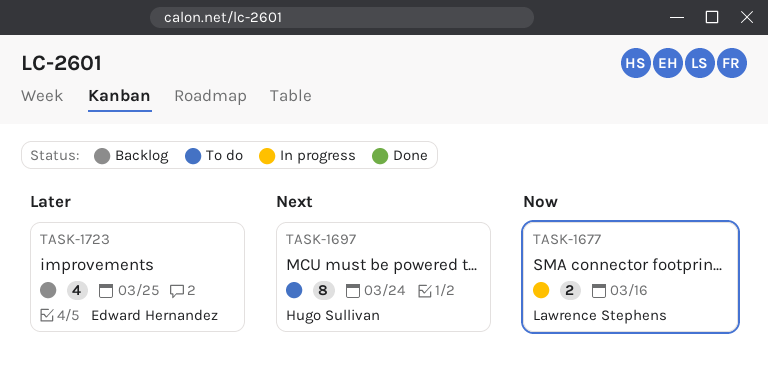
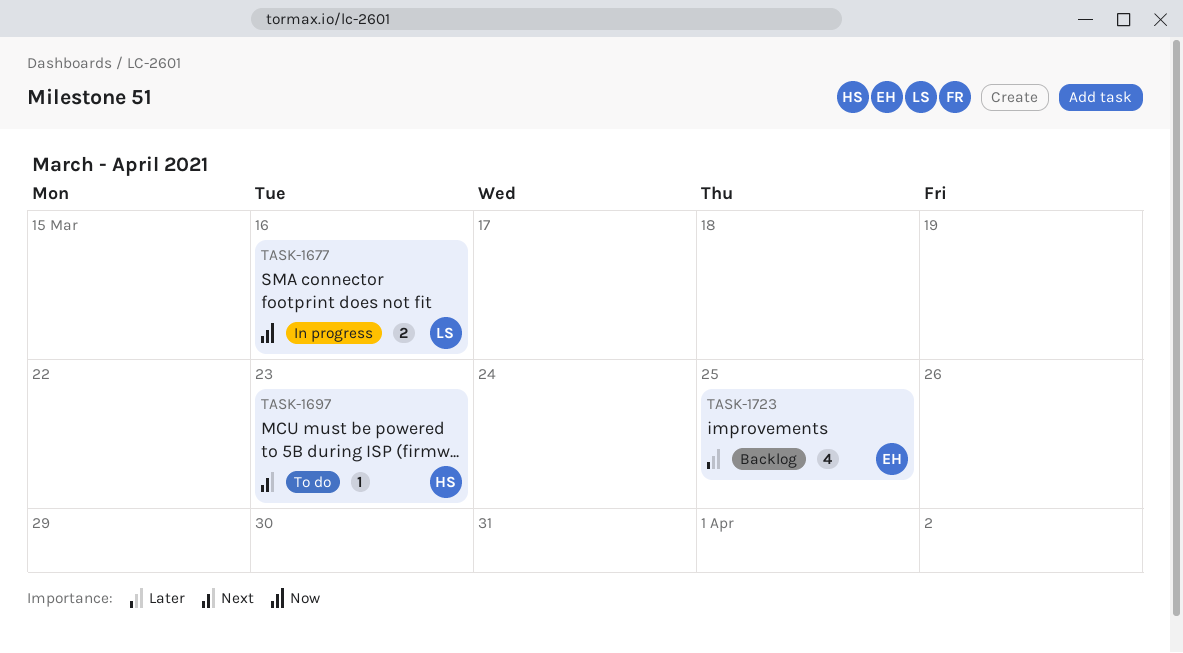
TASK-1697, estimate: 8 -> 1
TASK-1697, due: Mar 24 -> Mar 23

